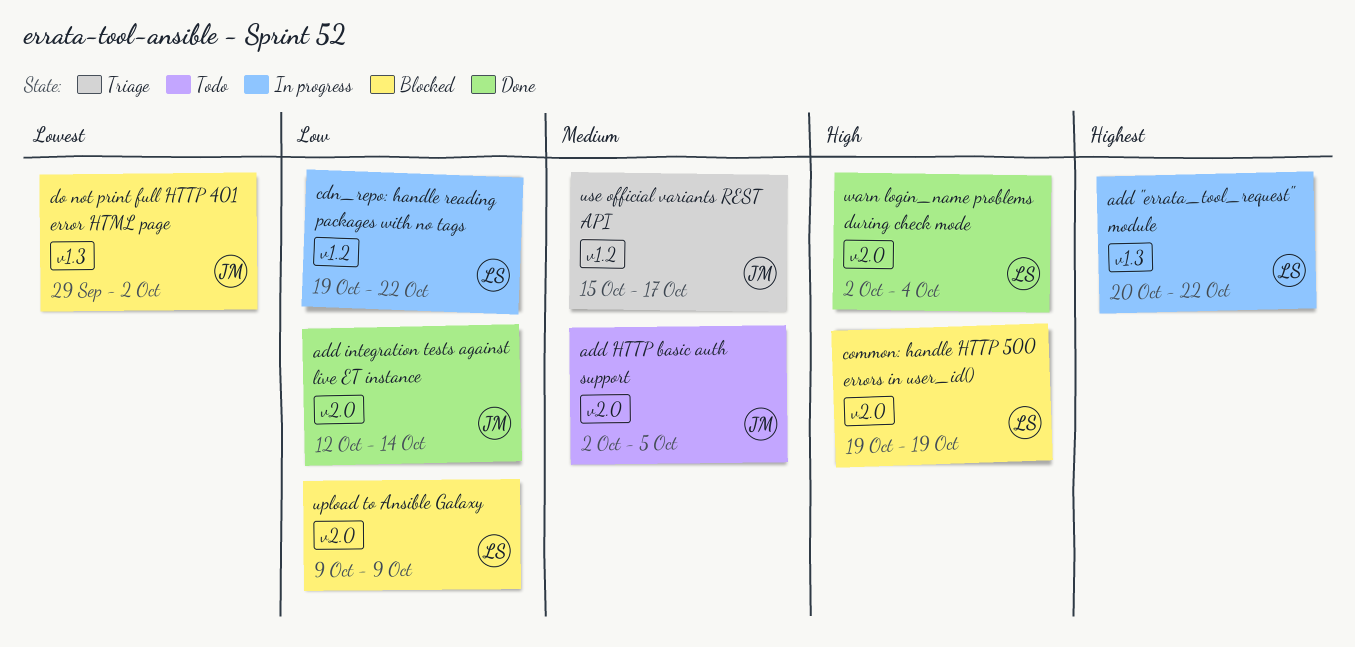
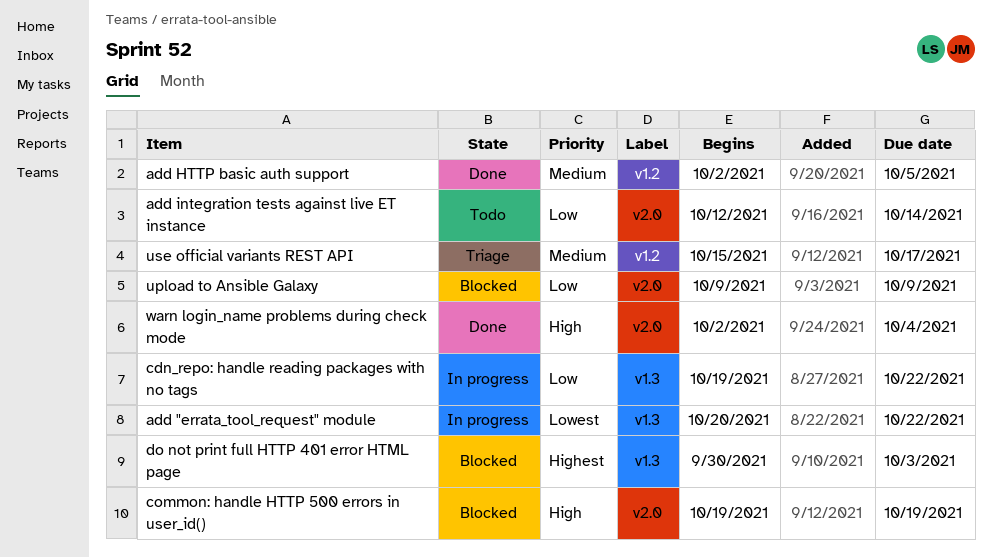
add "errata_tool_request" module, priority: Highest -> Lowest
add HTTP basic auth support, status: Todo -> Done
add HTTP basic auth support, label: v2.0 -> v1.2
add integration tests against live ET instance, status: Done -> Todo
cdn_repo: handle reading packages with no tags, label: v1.2 -> v1.3
do not print full HTTP 401 error HTML page, priority: Lowest -> Highest
do not print full HTTP 401 error HTML page, start: Sep 29 -> Sep 30
do not print full HTTP 401 error HTML page, due: Oct 2 -> Oct 3

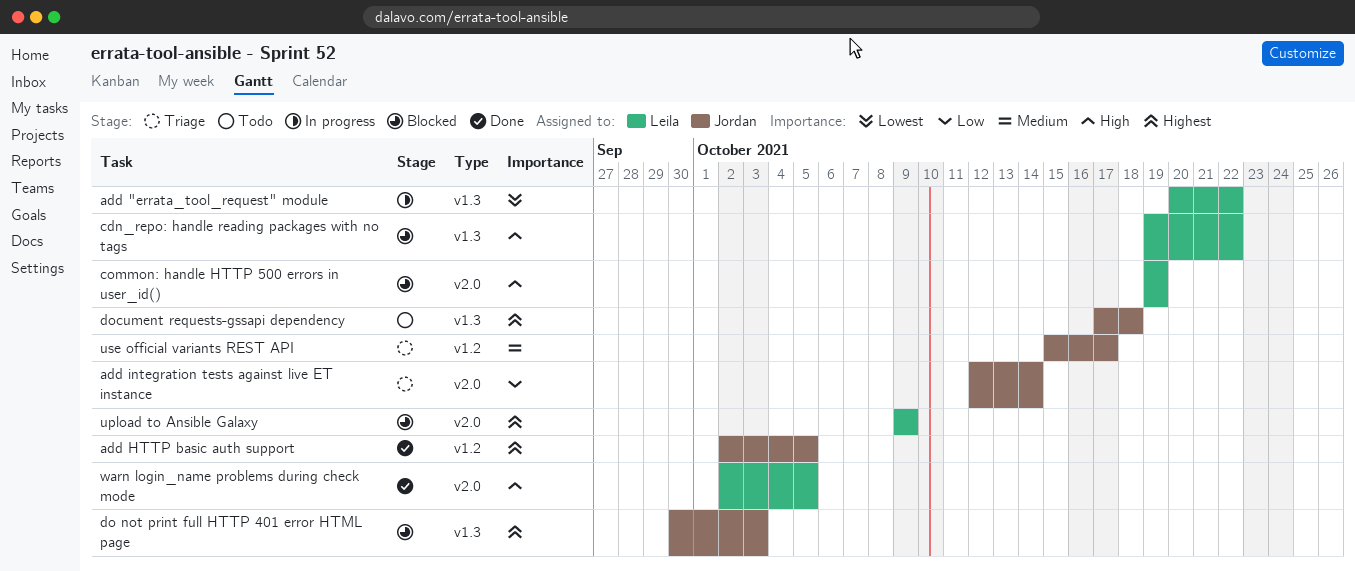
add HTTP basic auth support, priority: Medium -> Highest
add integration tests against live ET instance, status: Todo -> Triage
cdn_repo: handle reading packages with no tags, status: In progress -> Blocked
cdn_repo: handle reading packages with no tags, priority: Low -> High
document requests-gssapi dependency: none -> present
upload to Ansible Galaxy, priority: Low -> Highest
warn login_name problems during check mode, due: Oct 4 -> Oct 5

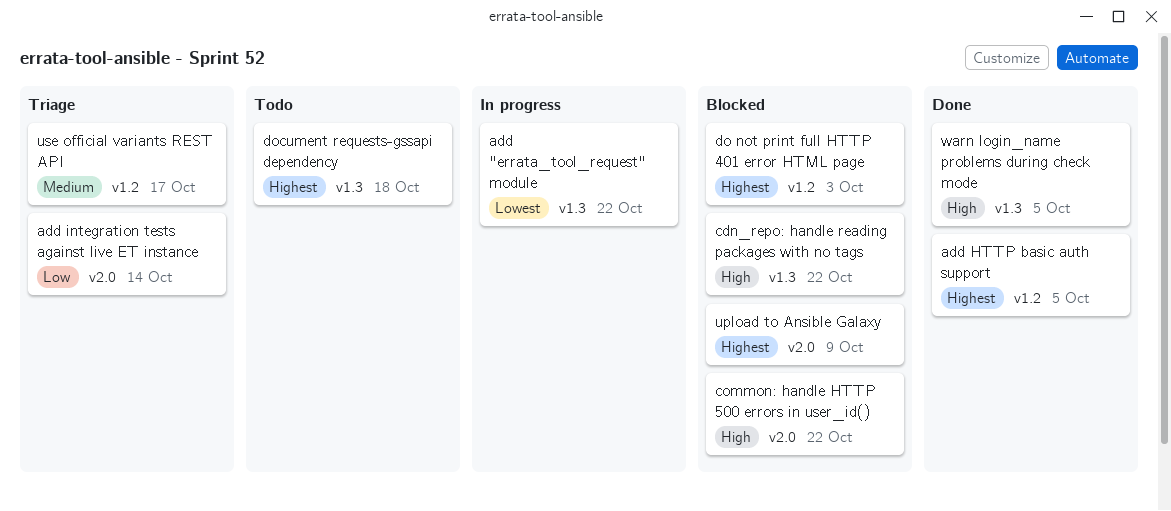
common: handle HTTP 500 errors in user_id(), due: Oct 19 -> Oct 22
do not print full HTTP 401 error HTML page, label: v1.3 -> v1.2
warn login_name problems during check mode, label: v2.0 -> v1.3

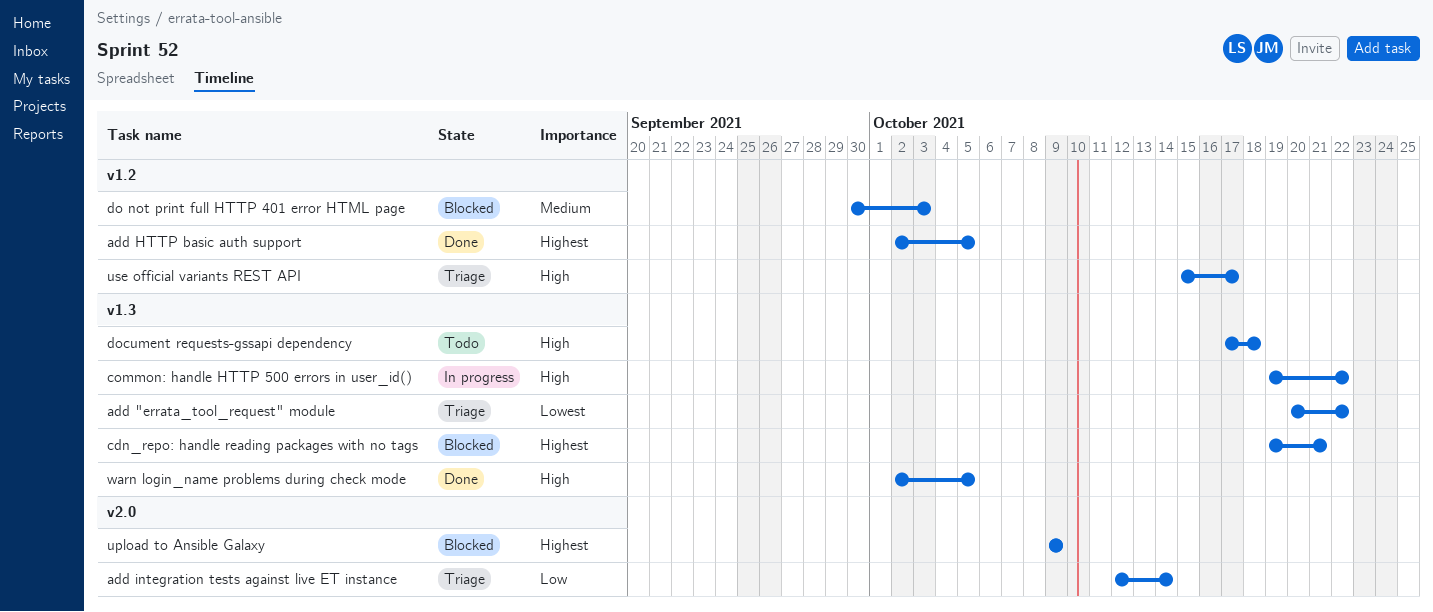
add "errata_tool_request" module, status: In progress -> Triage
cdn_repo: handle reading packages with no tags, priority: High -> Highest
cdn_repo: handle reading packages with no tags, due: Oct 22 -> Oct 21
common: handle HTTP 500 errors in user_id(), status: Blocked -> In progress
common: handle HTTP 500 errors in user_id(), label: v2.0 -> v1.3
do not print full HTTP 401 error HTML page, priority: Highest -> Medium
document requests-gssapi dependency, priority: Highest -> High
use official variants REST API, priority: Medium -> High

